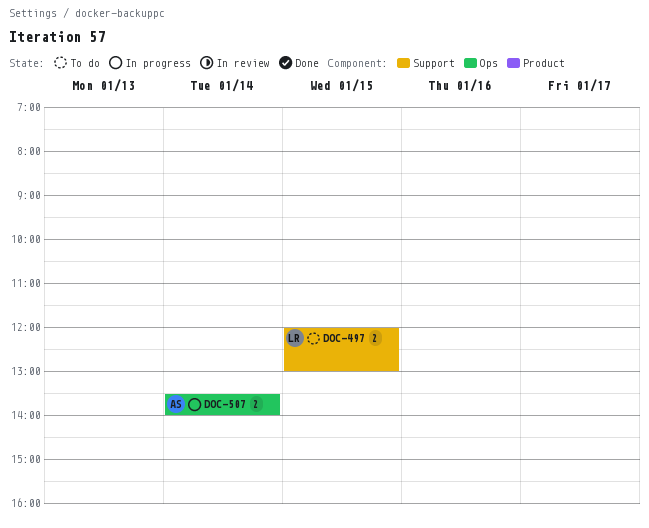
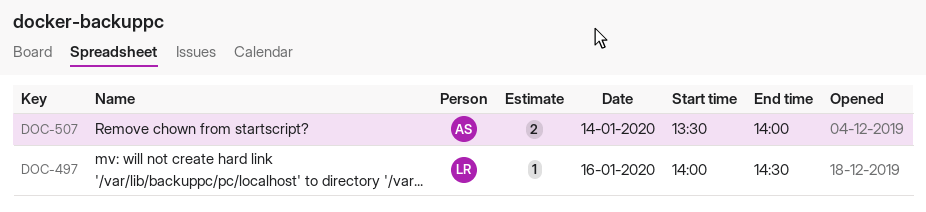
DOC-497, estimate: 2 -> 1
DOC-497, day: Jan 15 -> Jan 16
DOC-497, begins: 12:00 -> 14:00
DOC-497, ends: 13:00 -> 14:30

